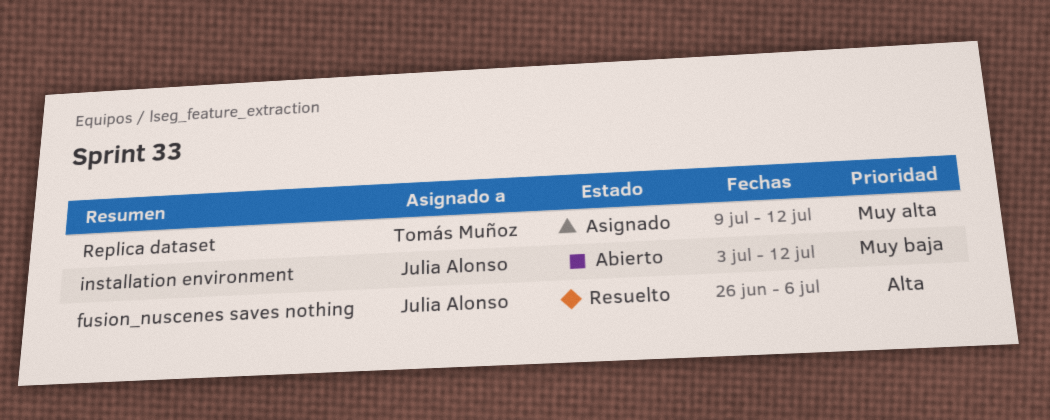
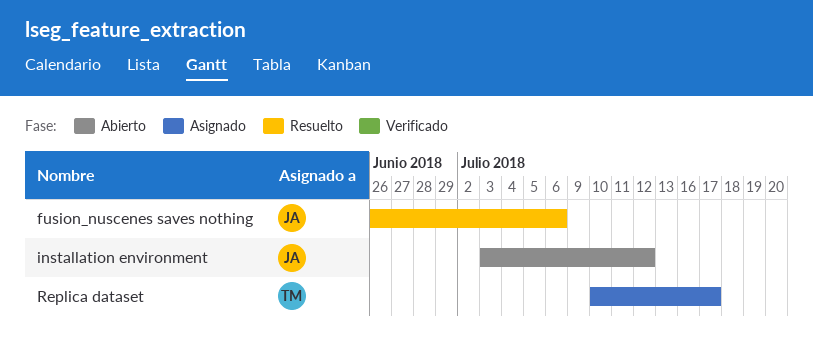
Replica dataset, start: Jul 9 -> Jul 10
Replica dataset, due: Jul 12 -> Jul 17

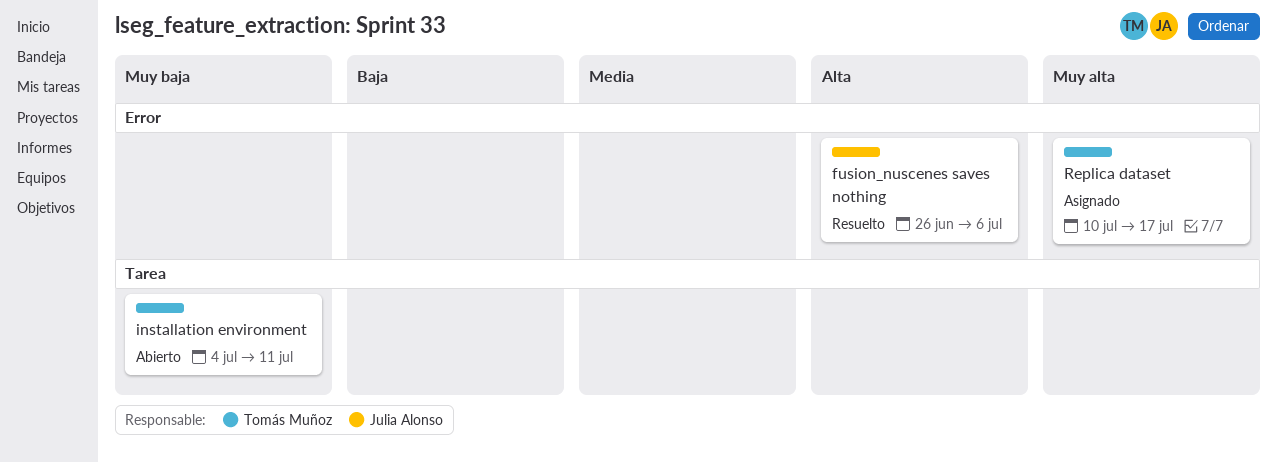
installation environment, owner: Julia Alonso -> Tomás Muñoz
installation environment, start: Jul 3 -> Jul 4
installation environment, due: Jul 12 -> Jul 11

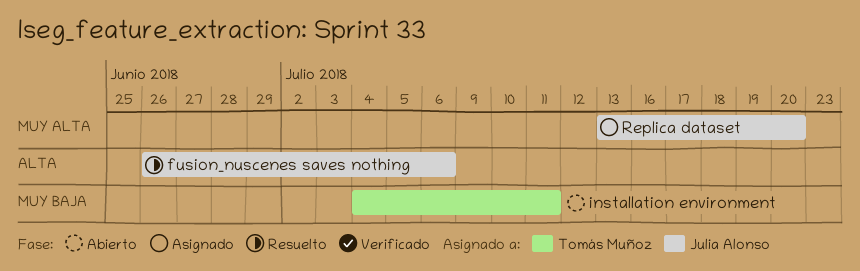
Replica dataset, owner: Tomás Muñoz -> Julia Alonso
Replica dataset, start: Jul 10 -> Jul 13
Replica dataset, due: Jul 17 -> Jul 20

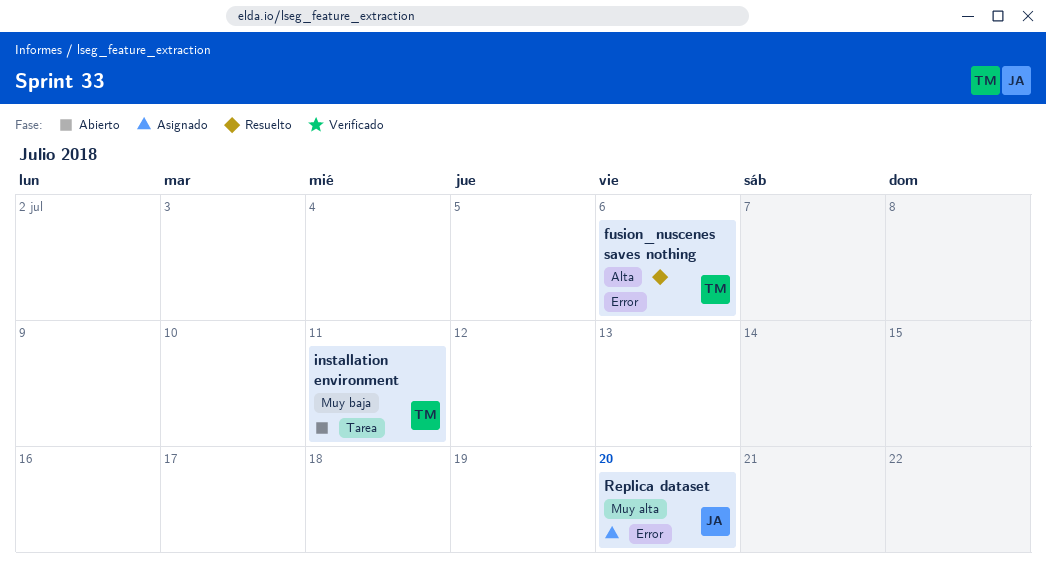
fusion_nuscenes saves nothing, owner: Julia Alonso -> Tomás Muñoz

